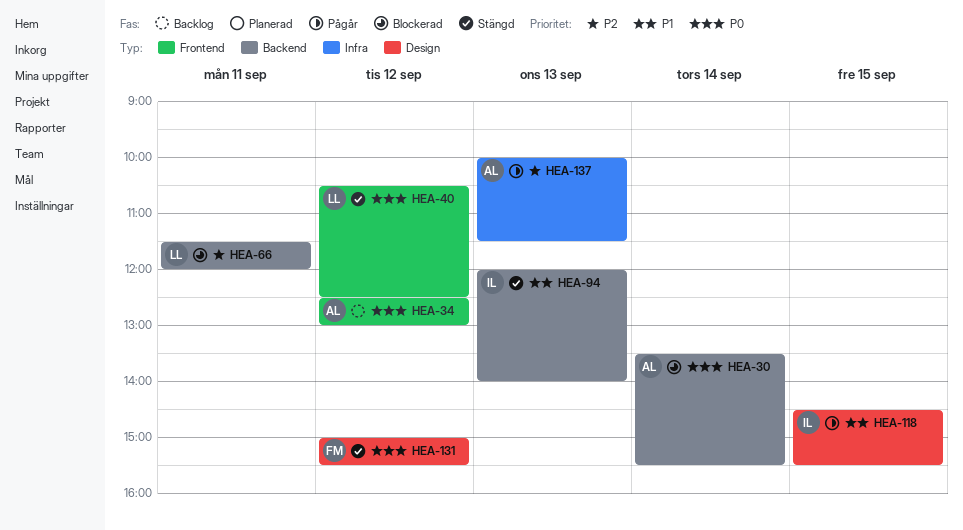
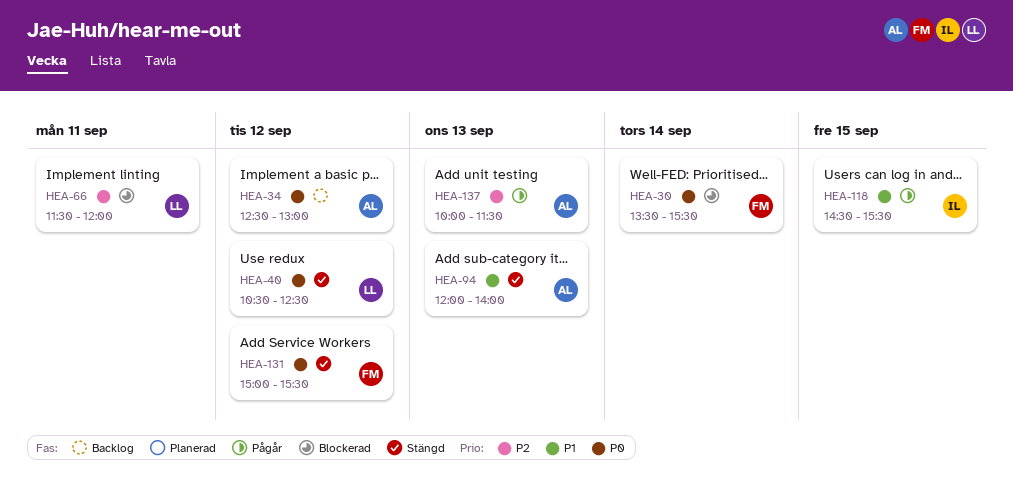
HEA-30, owner: AL -> FM
HEA-94, owner: IL -> AL

